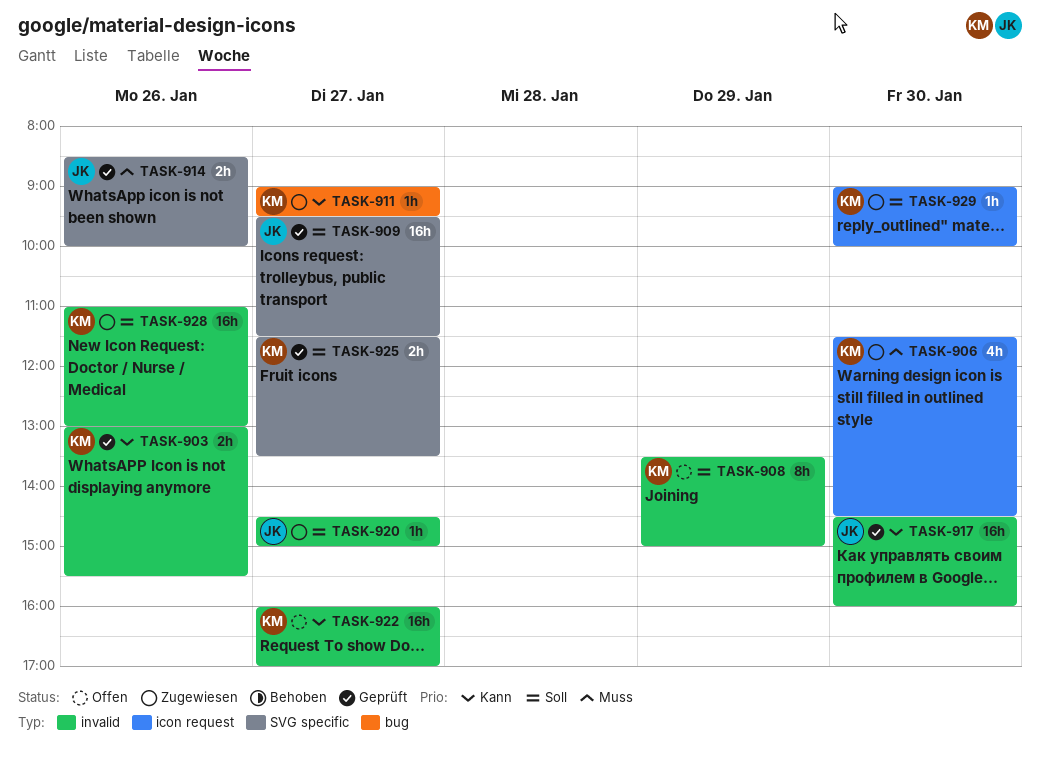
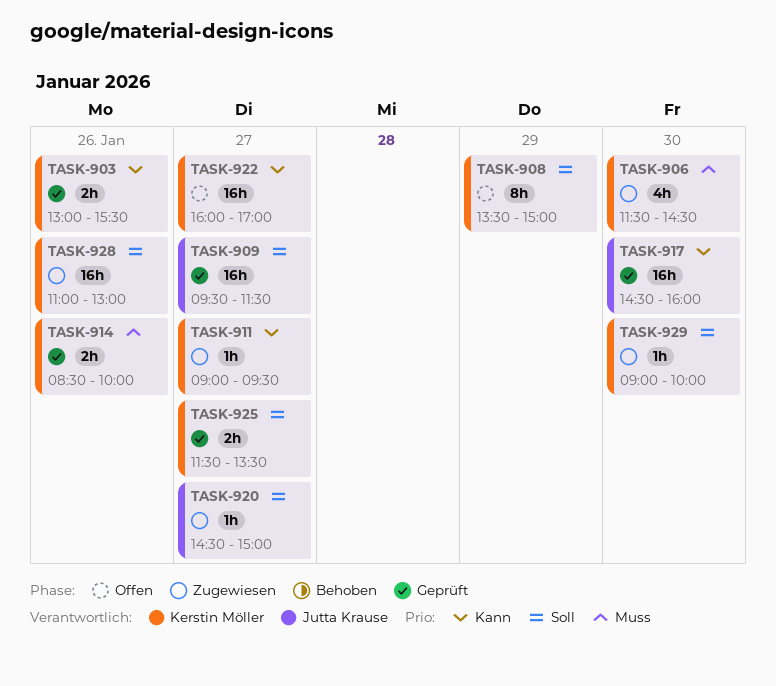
TASK-914, owner: Jutta Krause -> Kerstin Möller

